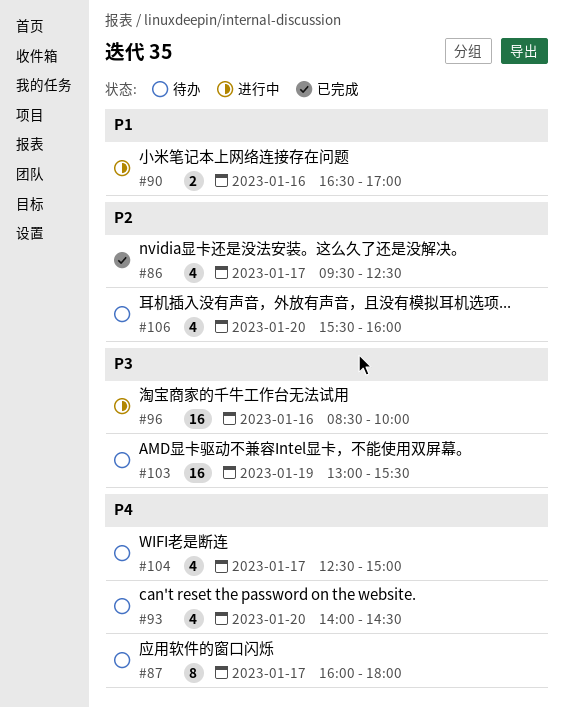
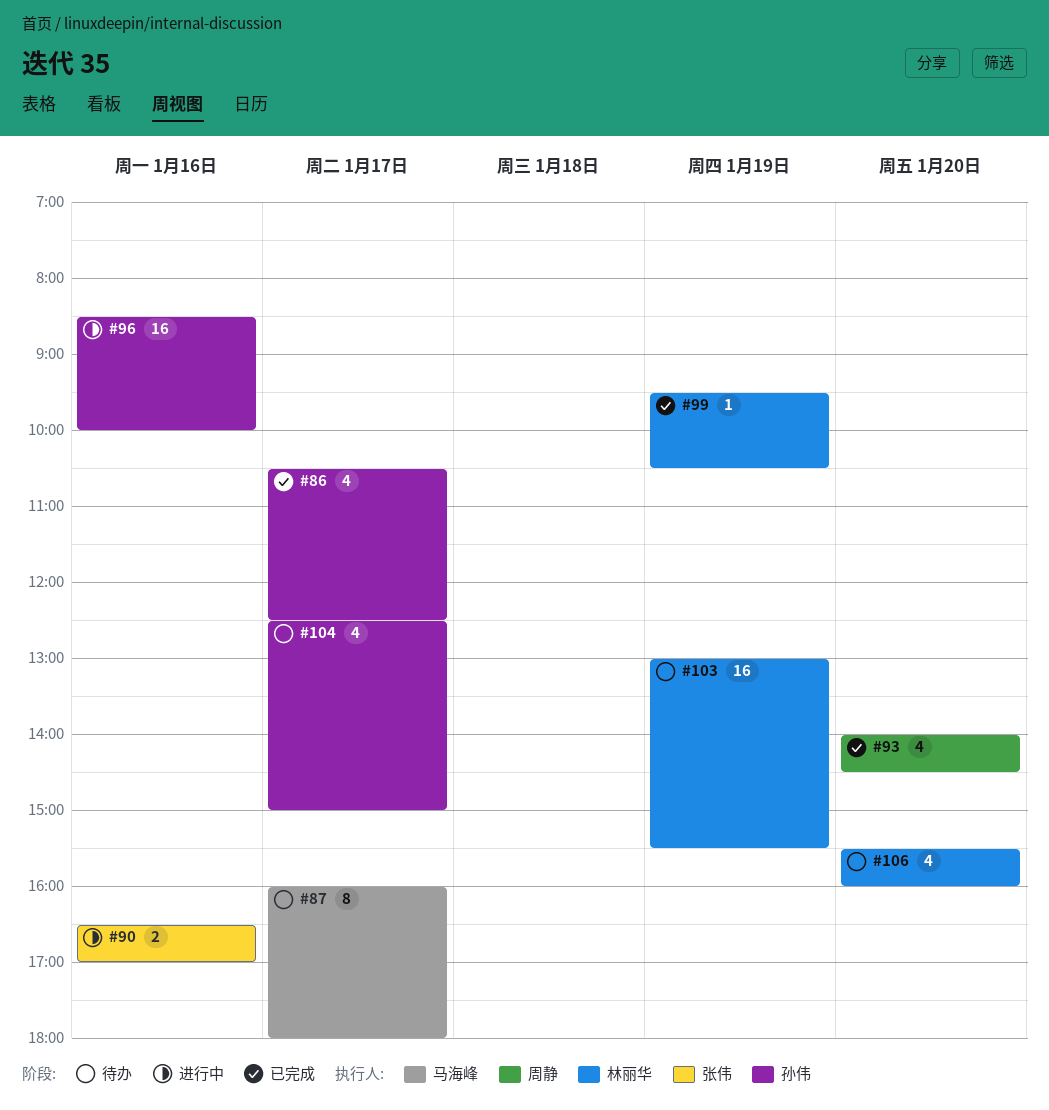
#86, begins: 09:30 -> 10:30
#93, status: 待办 -> 已完成
#99: none -> present

